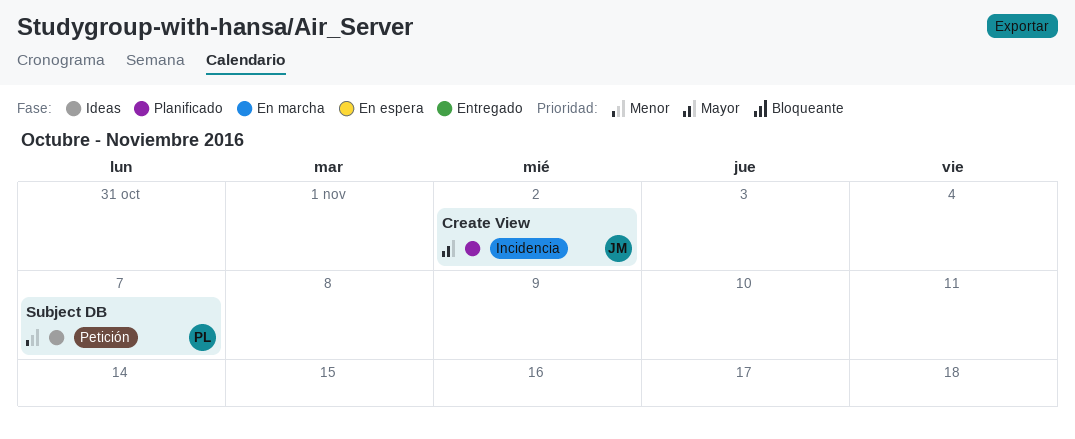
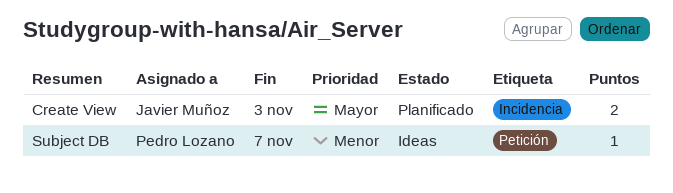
Create View, due: Nov 2 -> Nov 3

